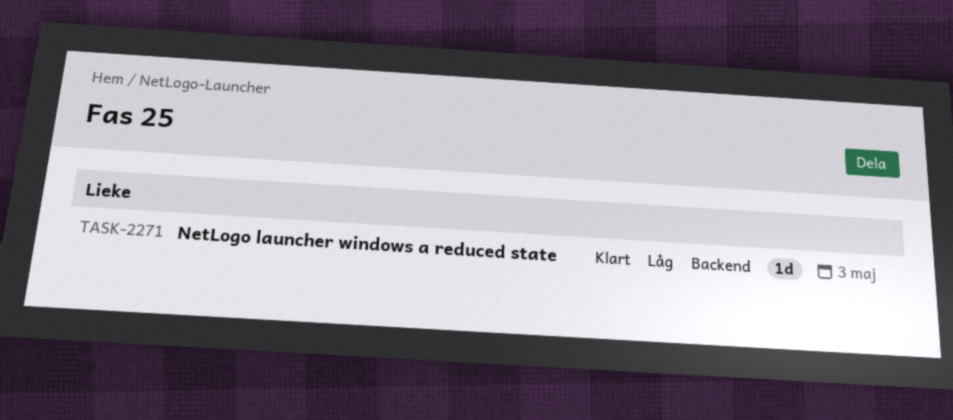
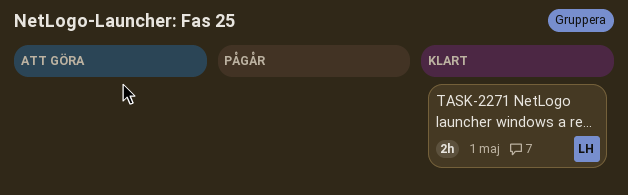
TASK-2271, estimate: 1d -> 2h
TASK-2271, due: May 3 -> May 1

